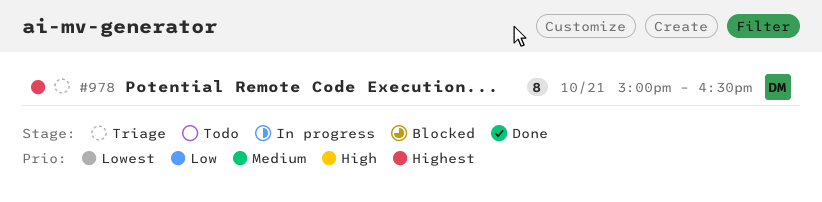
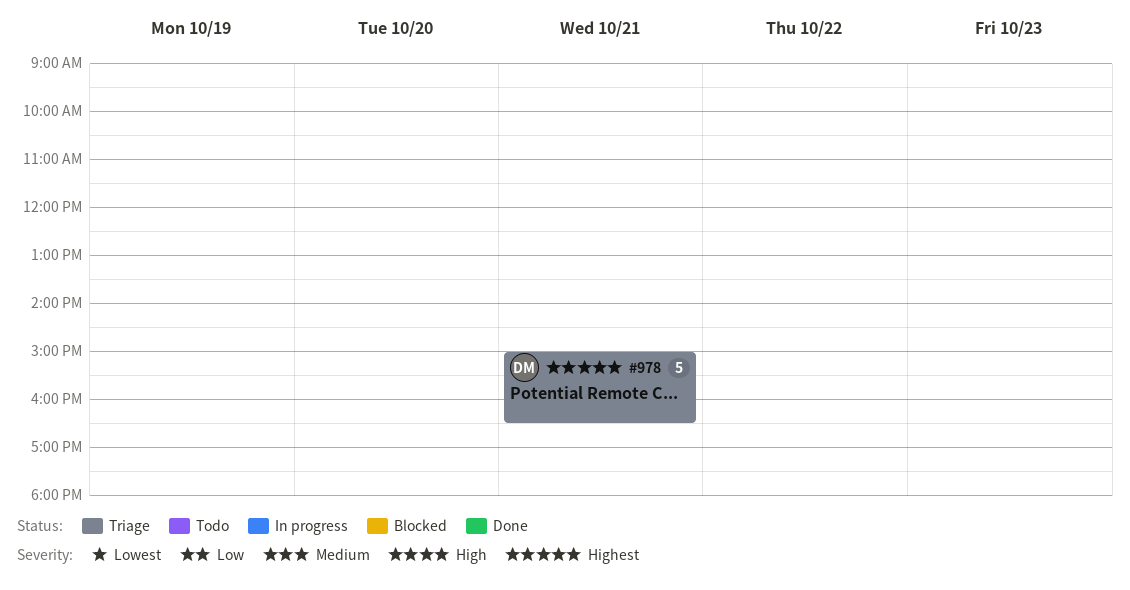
#978, estimate: 8 -> 5

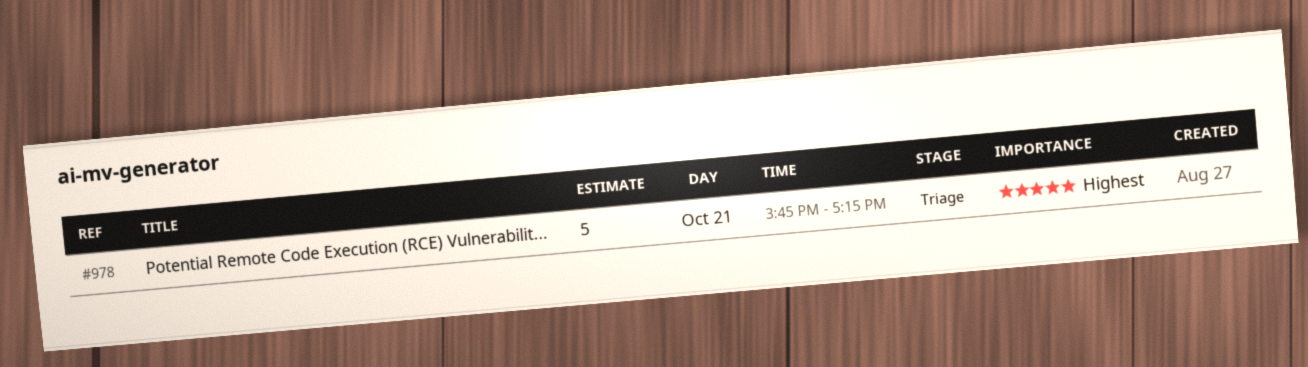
#978, begins: 15:00 -> 15:45
#978, ends: 16:30 -> 17:15

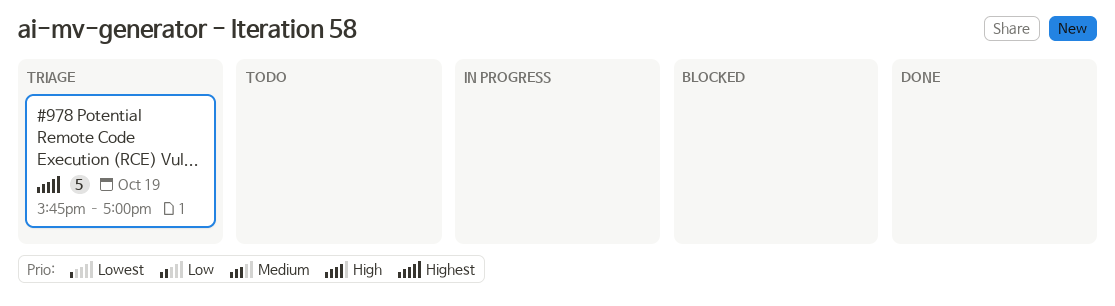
#978, day: Oct 21 -> Oct 19
#978, ends: 17:15 -> 17:00

